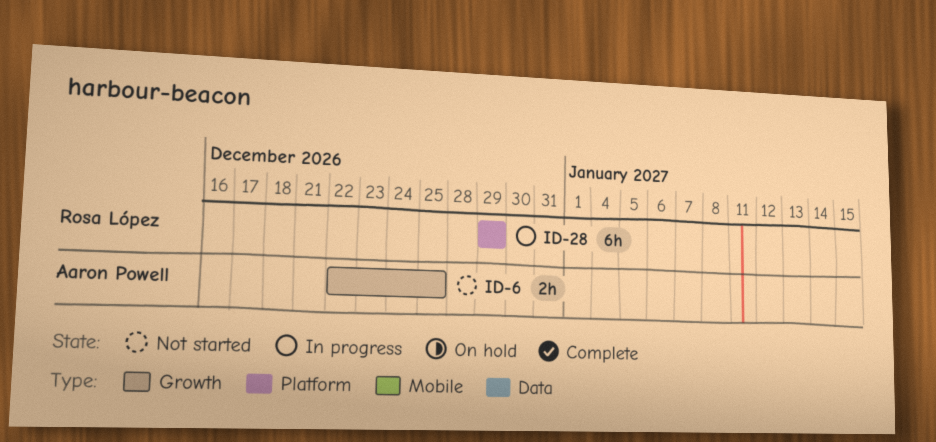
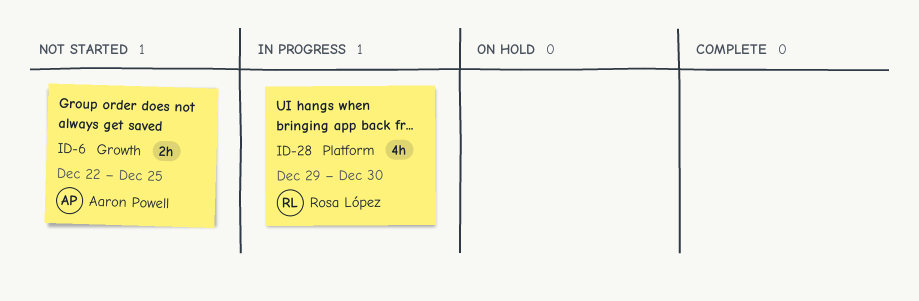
ID-28, estimate: 6h -> 4h
ID-28, due: Dec 29 -> Dec 30

